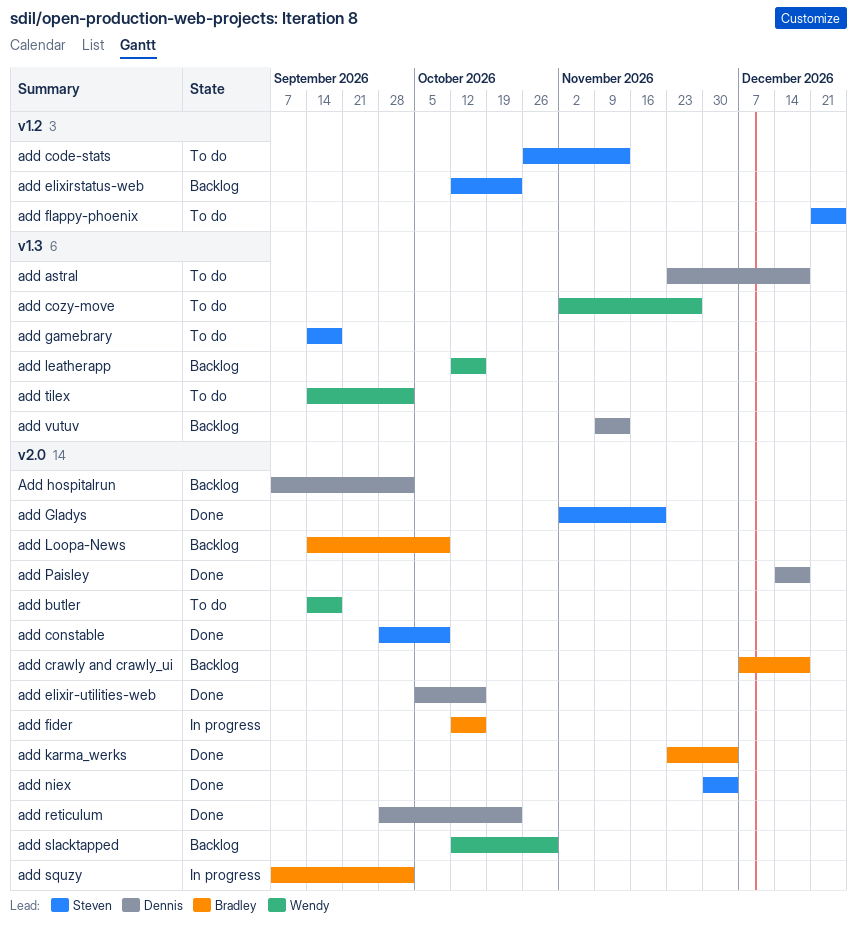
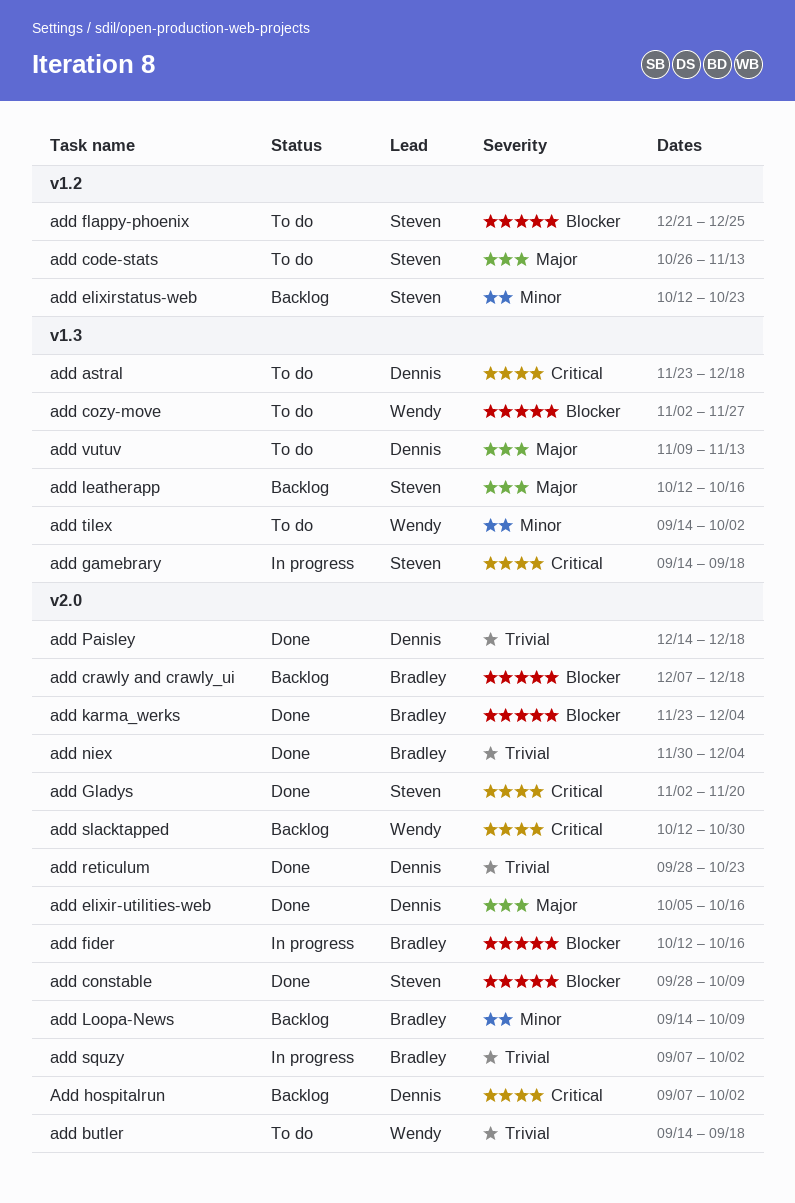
add gamebrary, status: To do -> In progress
add leatherapp, owner: Wendy -> Steven
add niex, owner: Steven -> Bradley
add vutuv, status: Backlog -> To do

